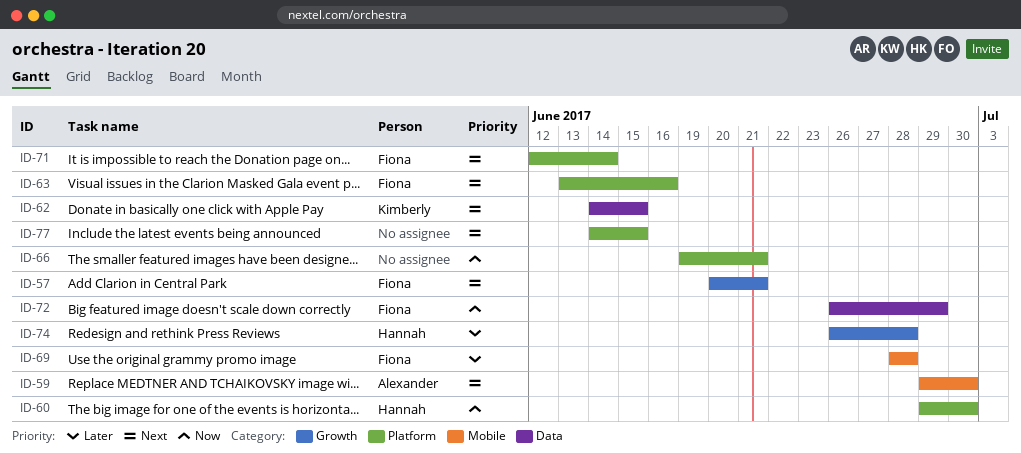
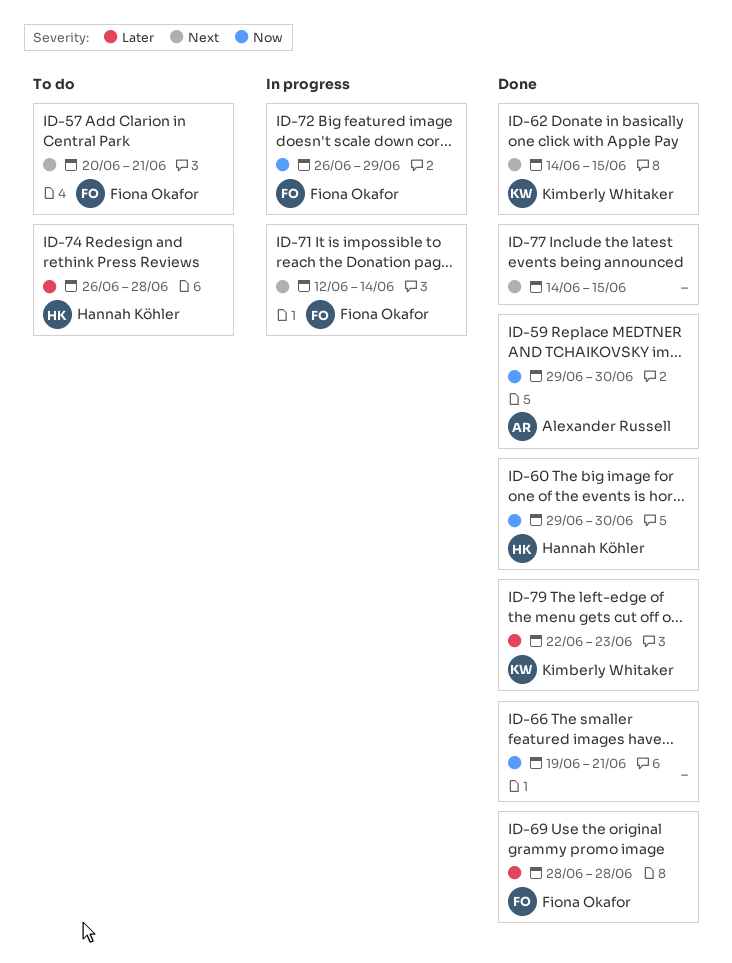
ID-59, priority: Next -> Now
ID-63: present -> none
ID-79: none -> present

